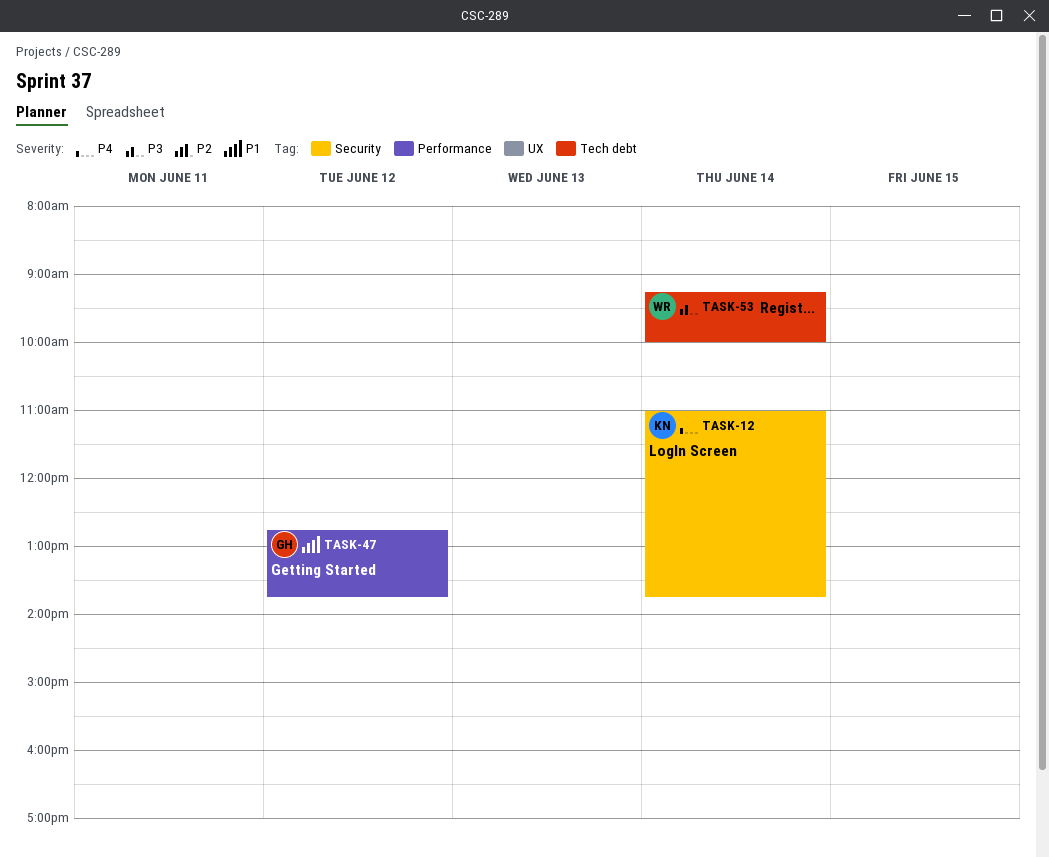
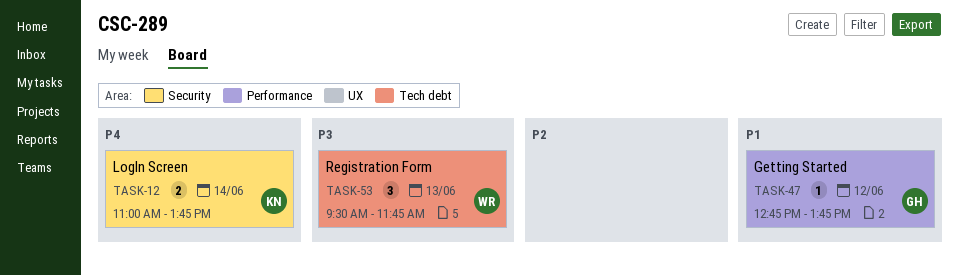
TASK-53, day: Jun 14 -> Jun 13
TASK-53, begins: 09:15 -> 09:30
TASK-53, ends: 10:00 -> 11:45

